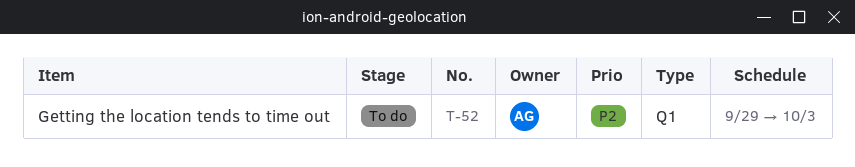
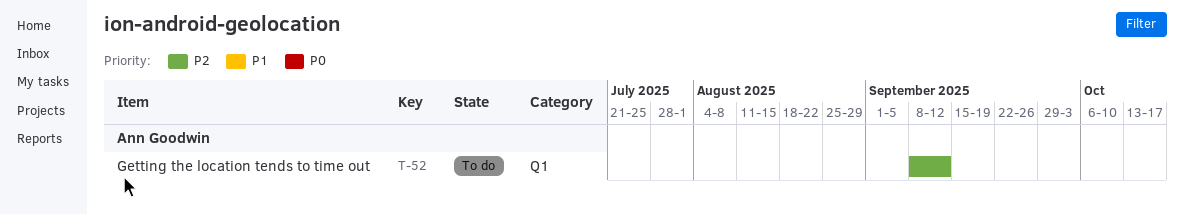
T-52, start: Sep 29 -> Sep 8
T-52, due: Oct 3 -> Sep 12

